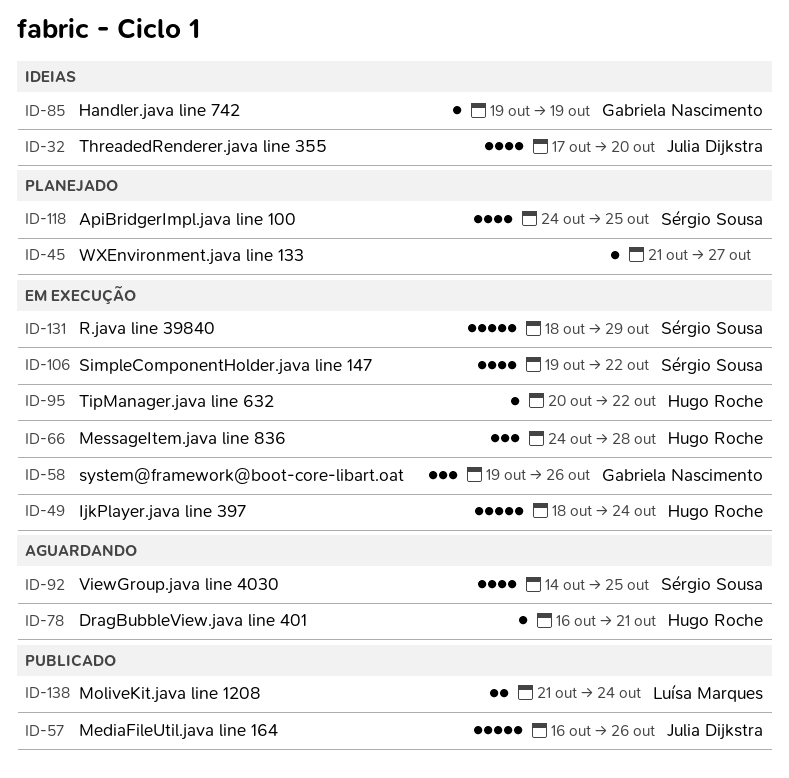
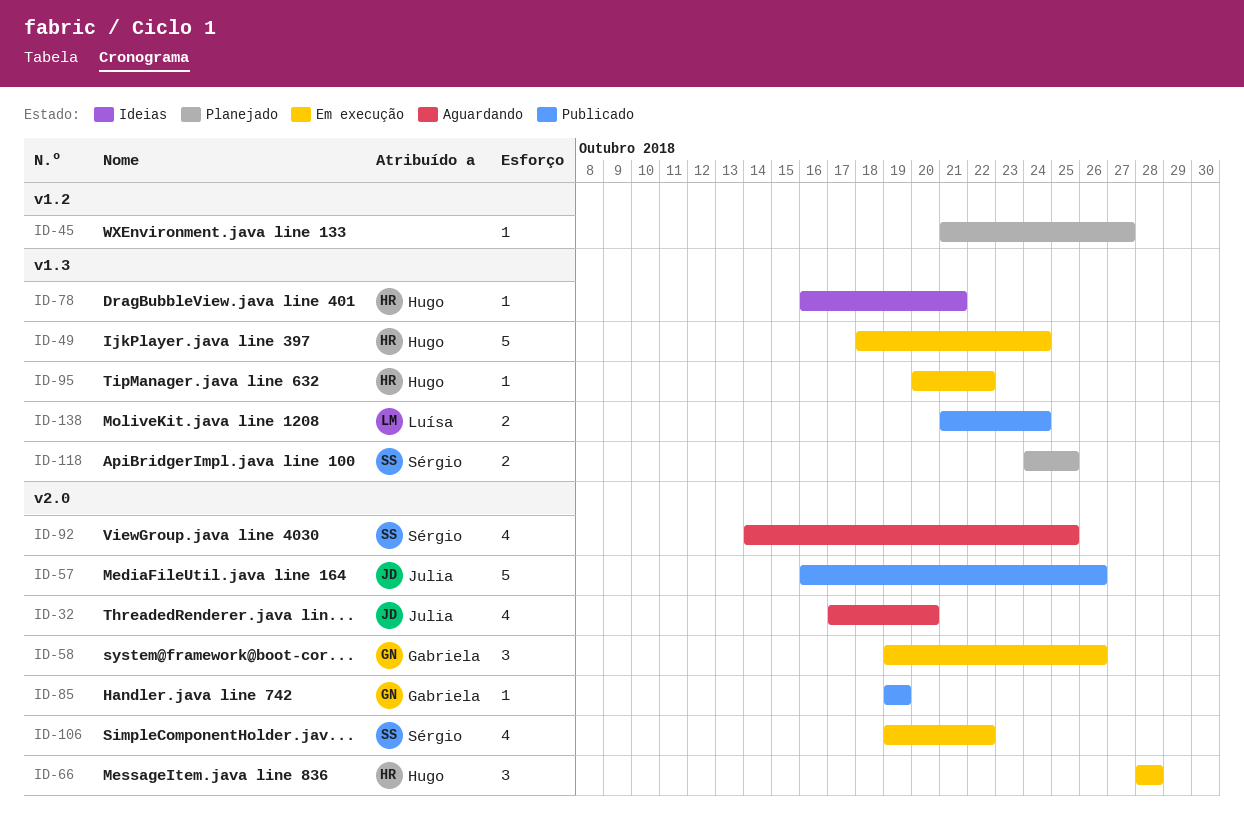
ID-32, status: Ideias -> Aguardando
ID-66, start: Oct 24 -> Oct 28
ID-78, status: Aguardando -> Ideias
ID-85, status: Ideias -> Publicado
ID-118, estimate: 4 -> 2
ID-131: present -> none

